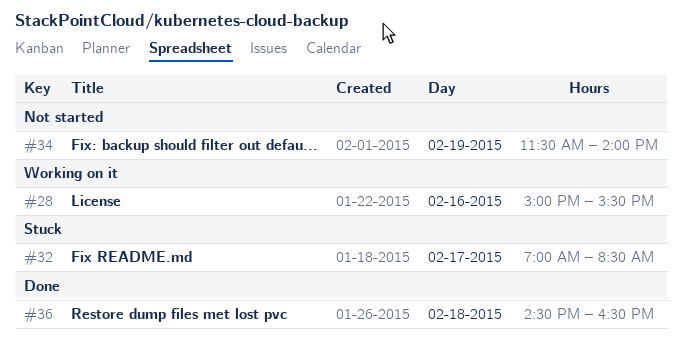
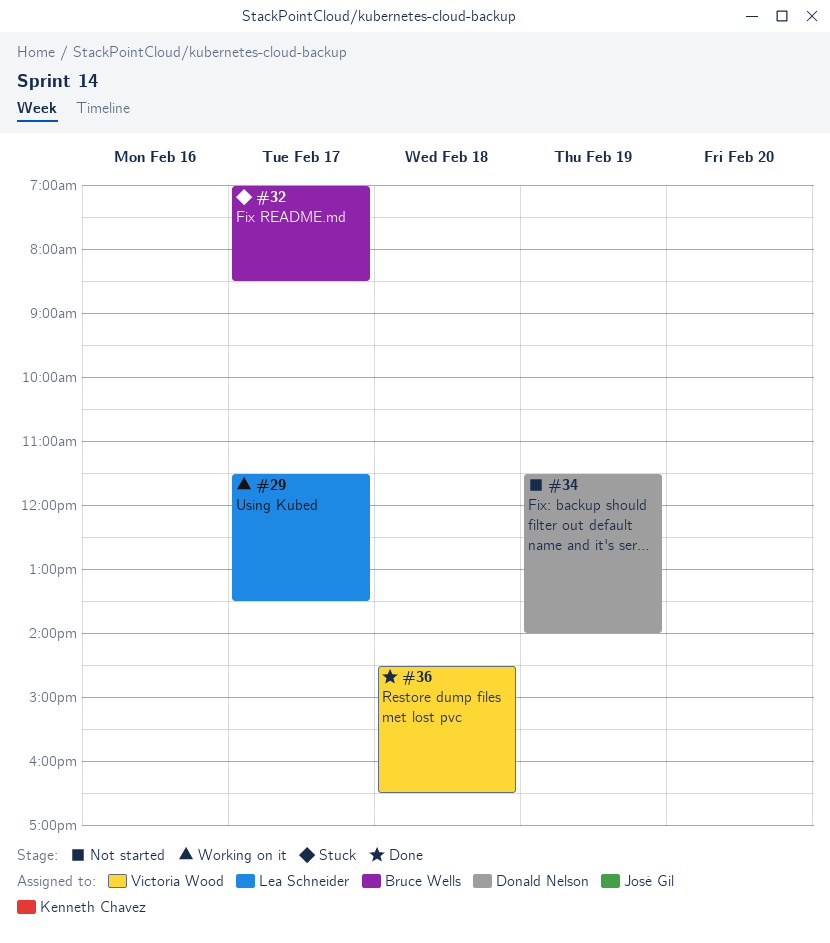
#28: present -> none
#29: none -> present

